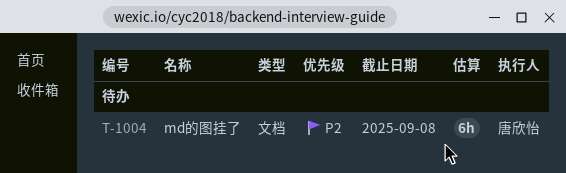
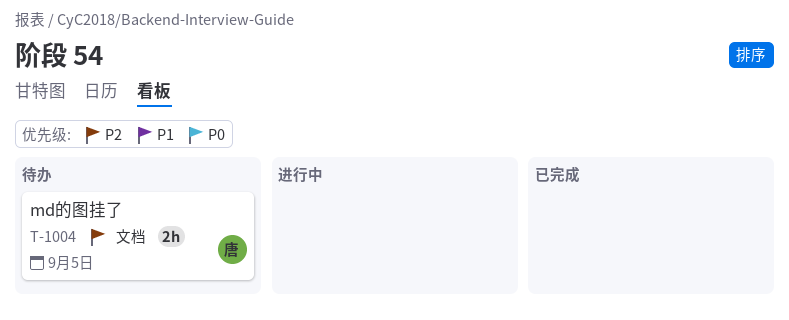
T-1004, estimate: 6h -> 2h
T-1004, due: Sep 8 -> Sep 5

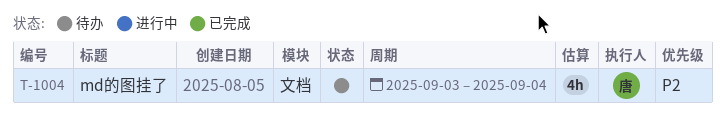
T-1004, estimate: 2h -> 4h
T-1004, due: Sep 5 -> Sep 4

